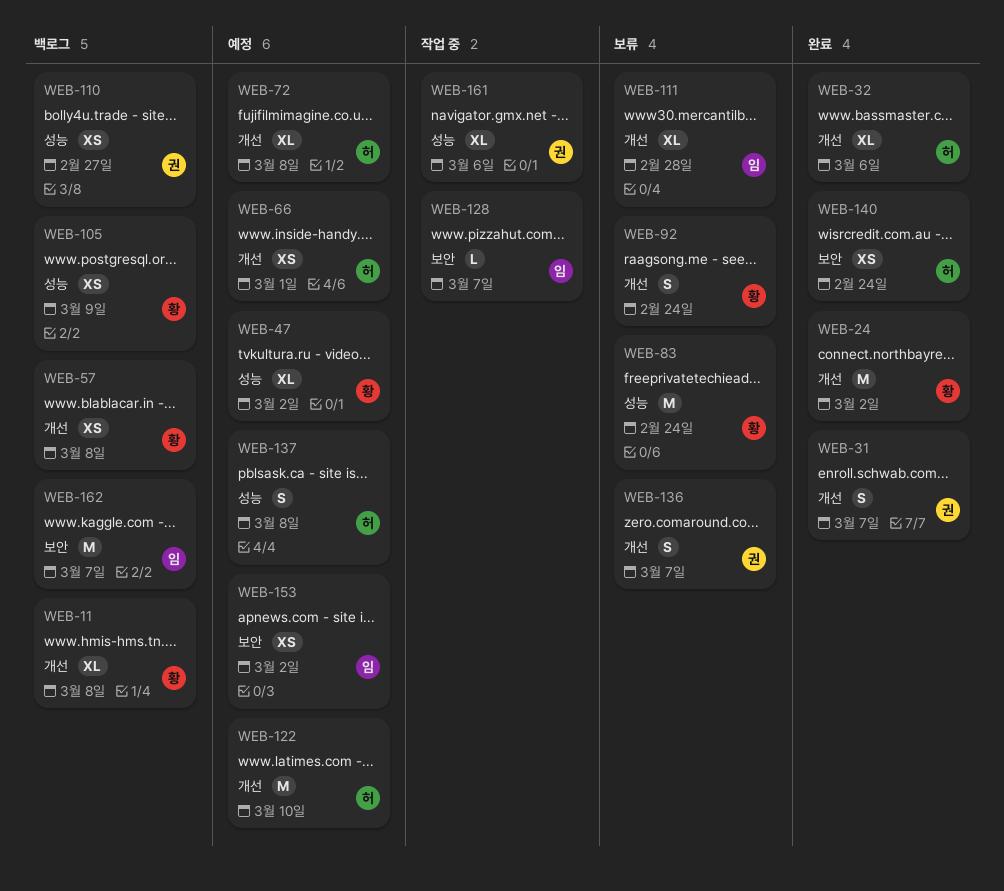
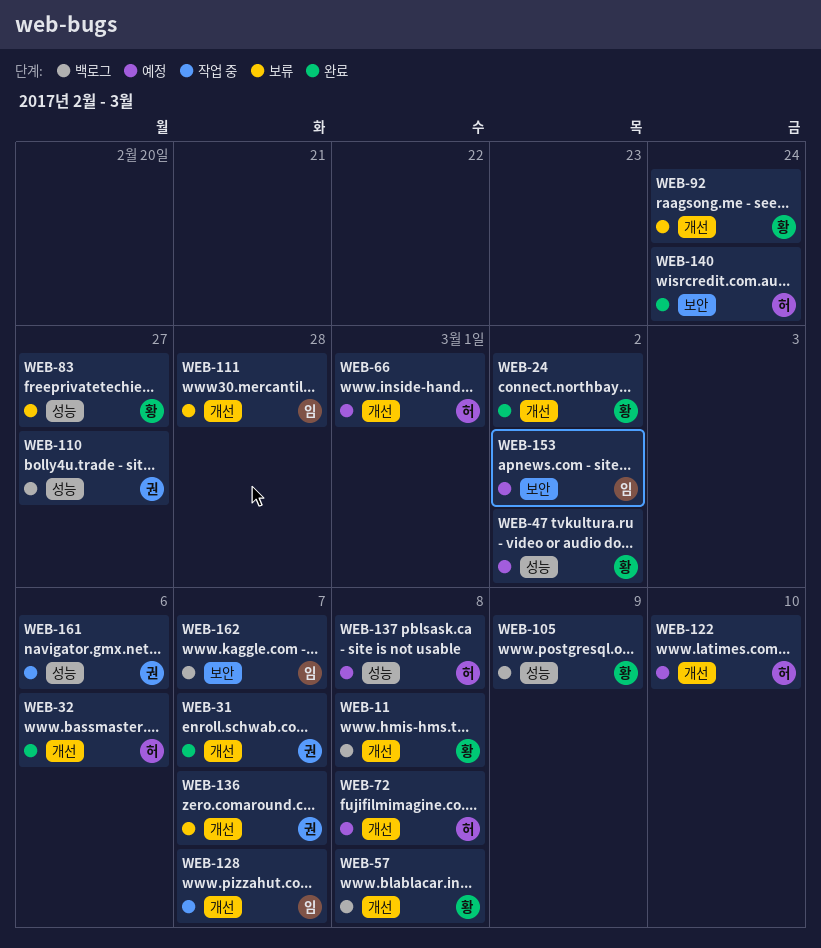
WEB-83, due: Feb 24 -> Feb 27
WEB-128, label: 보안 -> 개선

